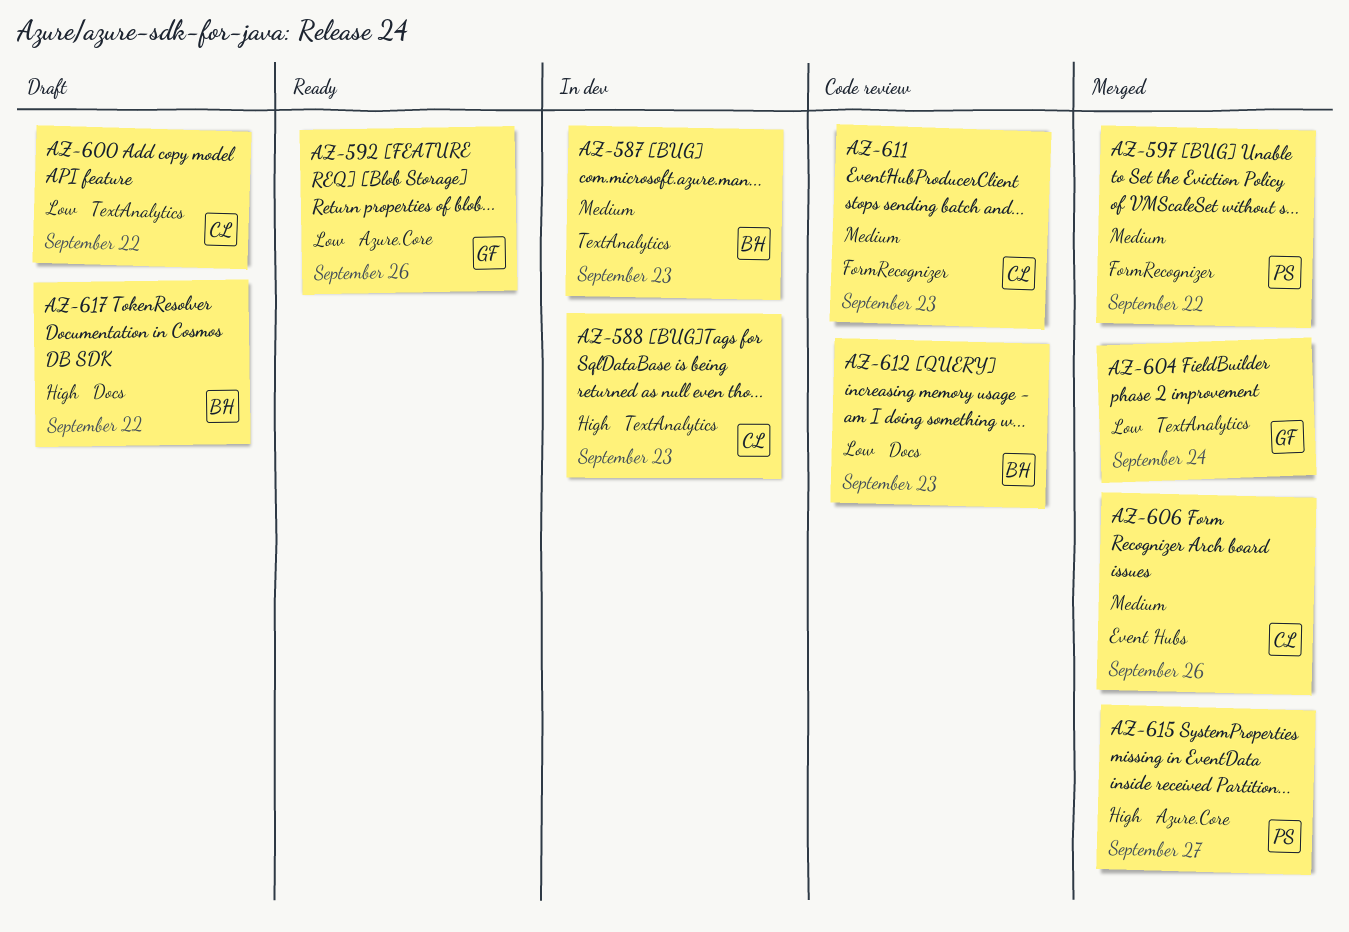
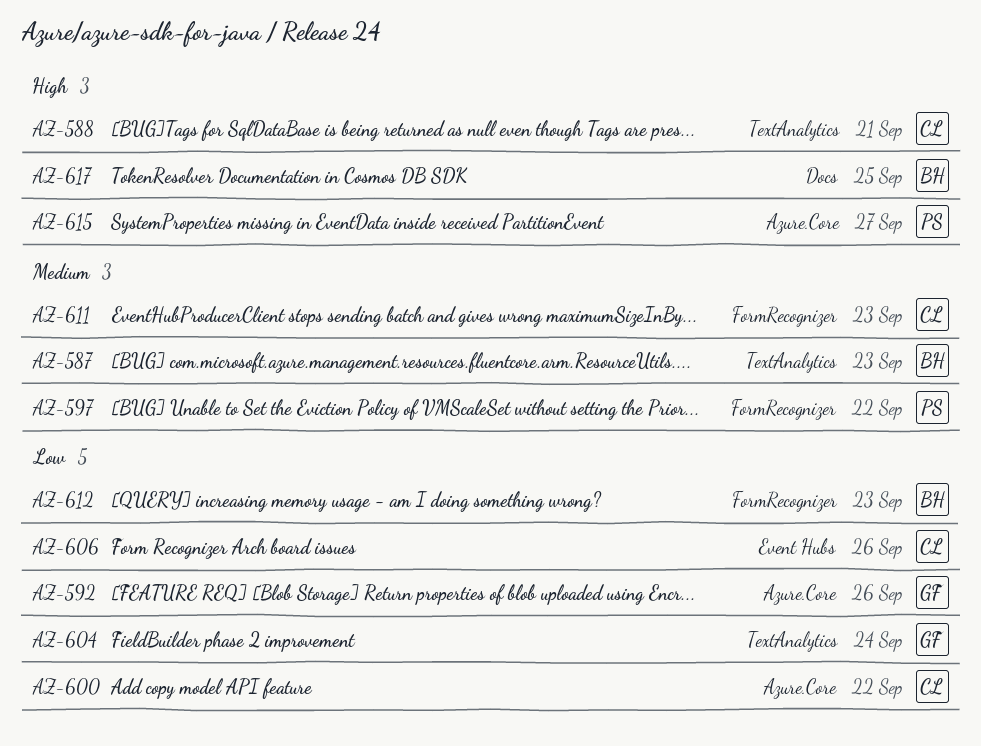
AZ-588, due: Sep 23 -> Sep 21
AZ-600, label: TextAnalytics -> Azure.Core
AZ-606, priority: Medium -> Low
AZ-612, label: Docs -> FormRecognizer
AZ-617, due: Sep 22 -> Sep 25

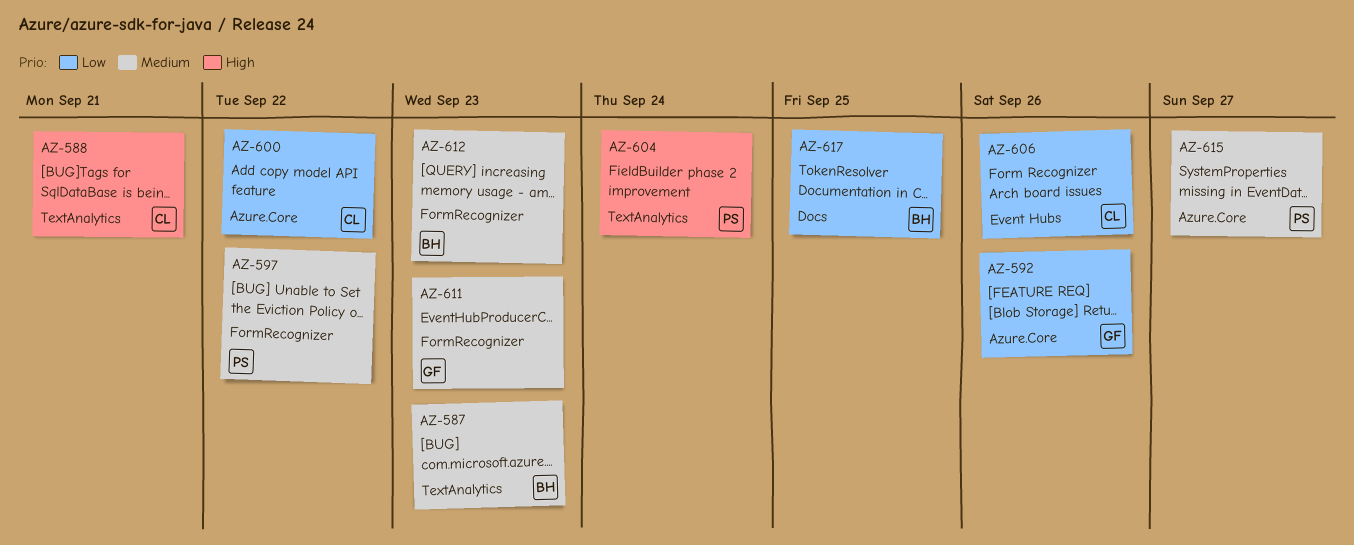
AZ-604, owner: GF -> PS
AZ-604, priority: Low -> High
AZ-611, owner: CL -> GF
AZ-612, priority: Low -> Medium
AZ-615, priority: High -> Medium
AZ-617, priority: High -> Low

